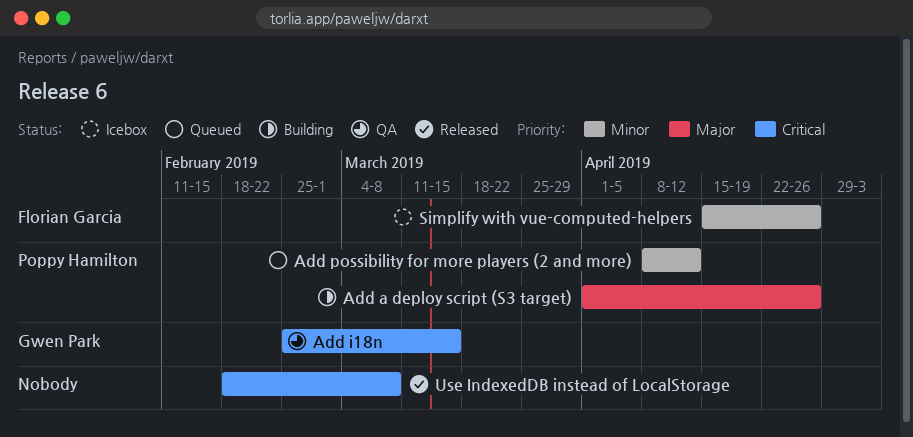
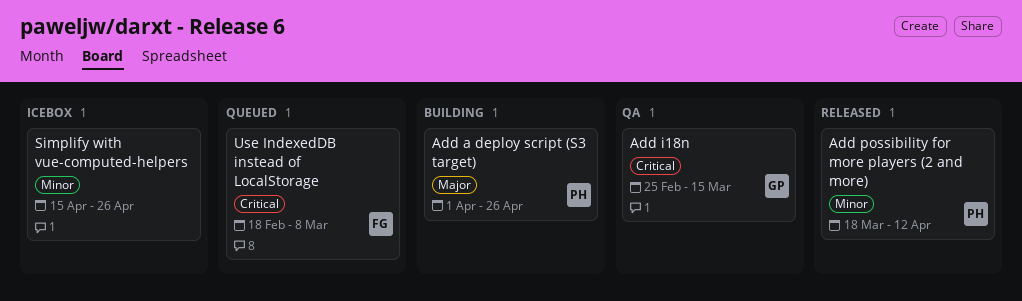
Add possibility for more players (2 and more), status: Queued -> Released
Add possibility for more players (2 and more), start: Apr 8 -> Mar 18
Simplify with vue-computed-helpers, owner: Florian Garcia -> none
Use IndexedDB instead of LocalStorage, status: Released -> Queued
Use IndexedDB instead of LocalStorage, owner: none -> Florian Garcia

